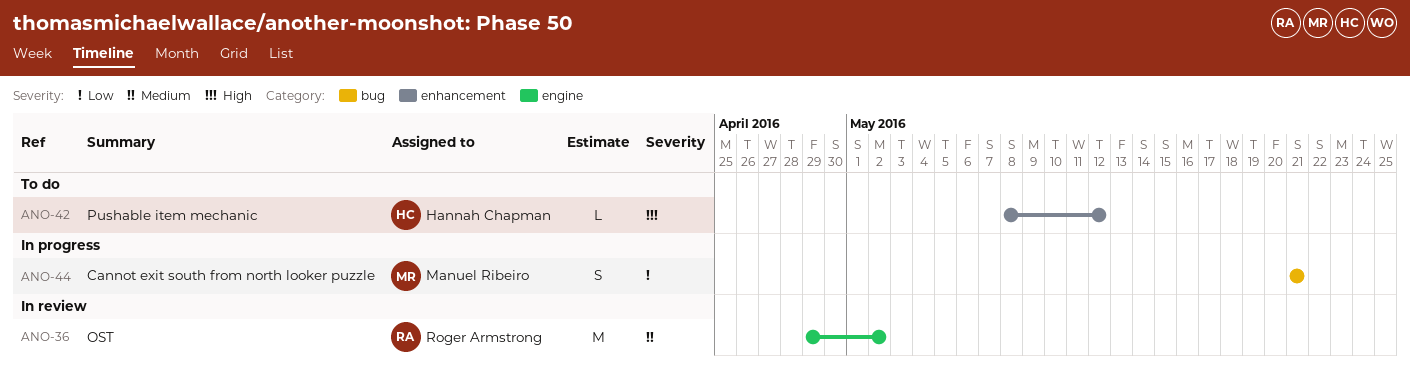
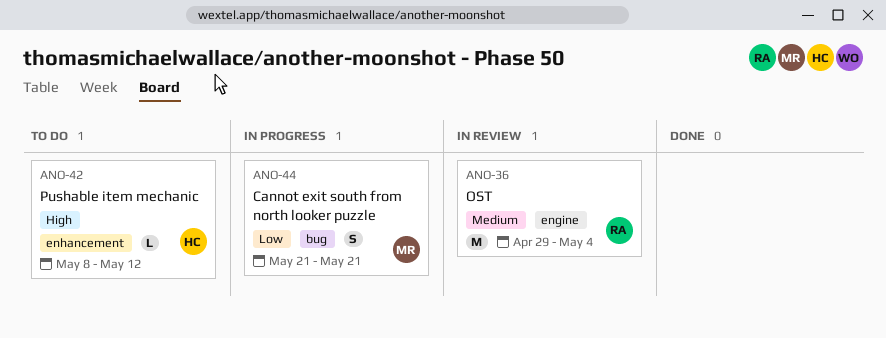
ANO-36, due: May 2 -> May 4

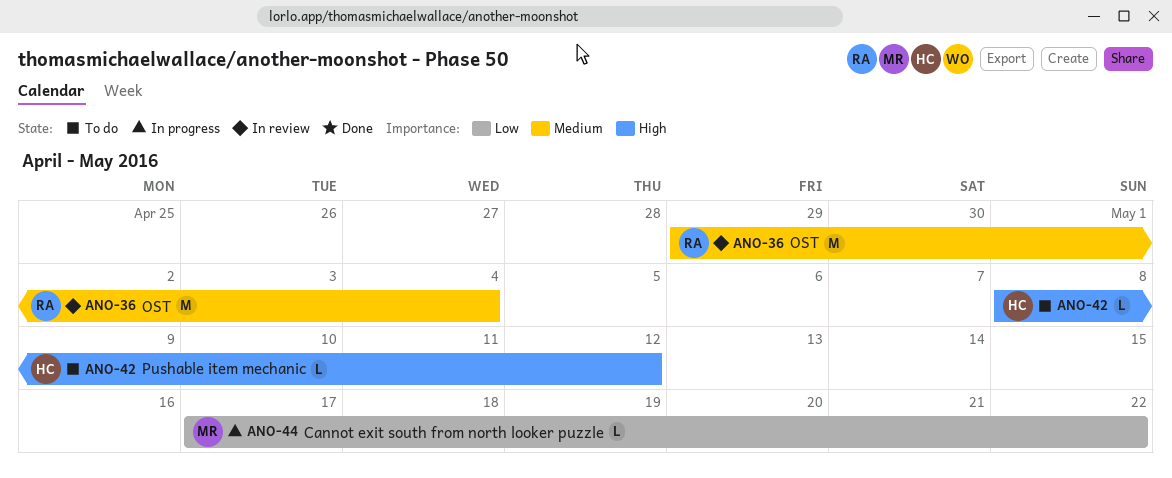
ANO-44, estimate: S -> L
ANO-44, start: May 21 -> May 17
ANO-44, due: May 21 -> May 22

